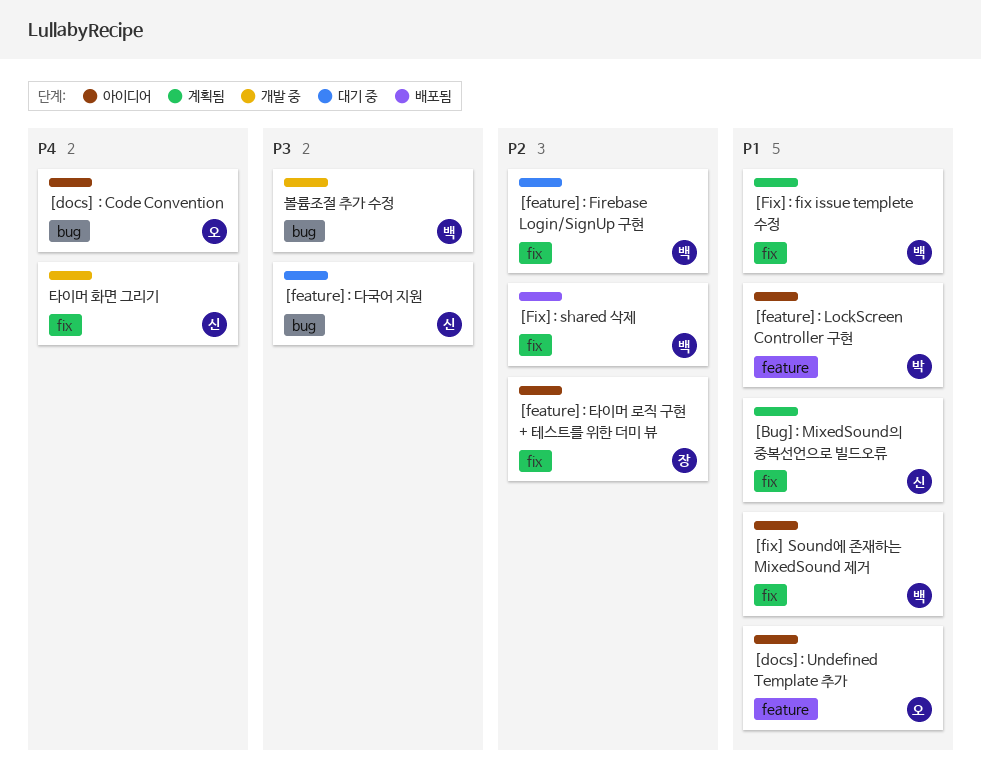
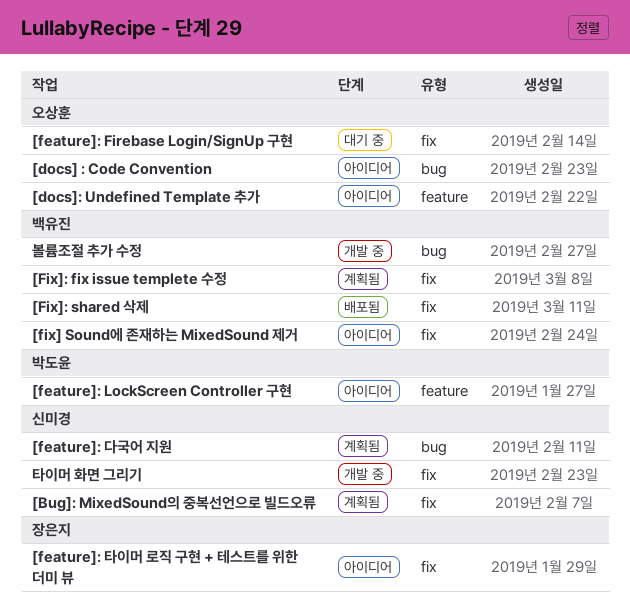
[feature]: Firebase Login/SignUp 구현, owner: 백유진 -> 오상훈
[feature]: 다국어 지원, status: 대기 중 -> 계획됨

